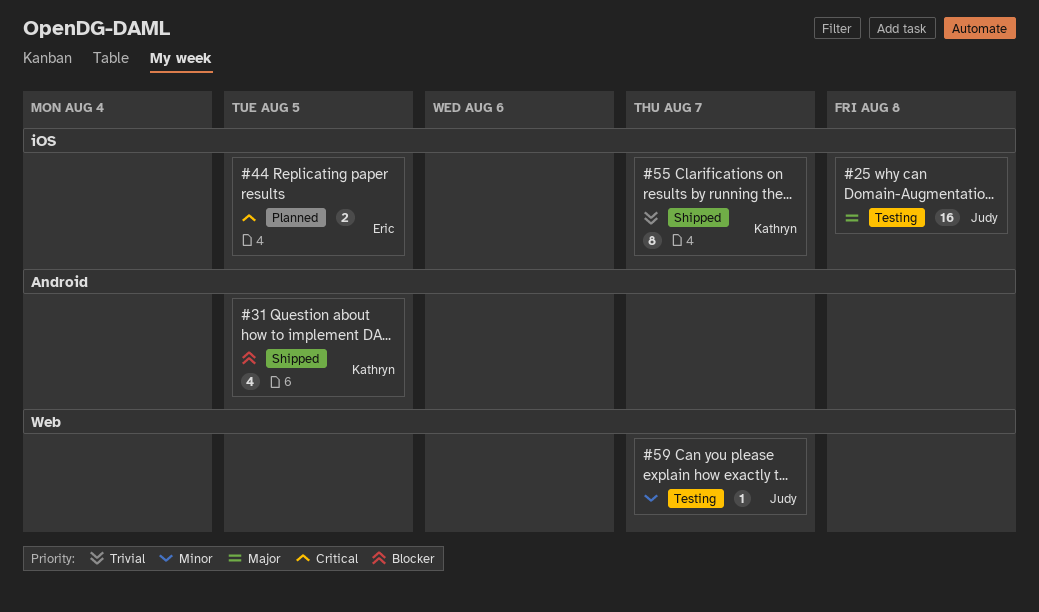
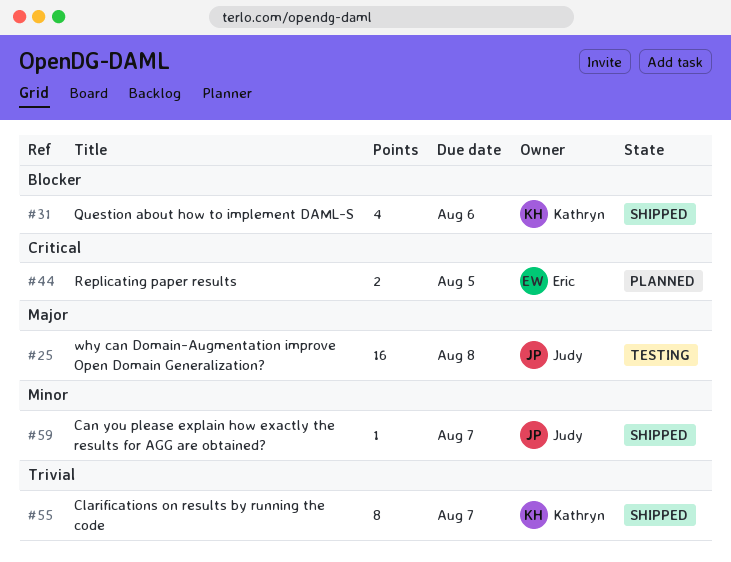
#31, due: Aug 5 -> Aug 6
#59, status: Testing -> Shipped

